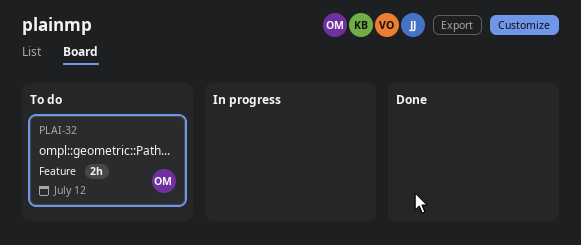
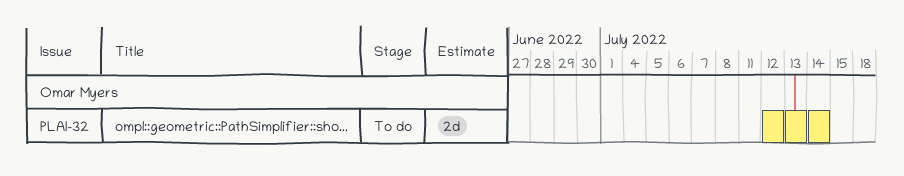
PLAI-32, estimate: 2h -> 2d
PLAI-32, due: Jul 12 -> Jul 14

